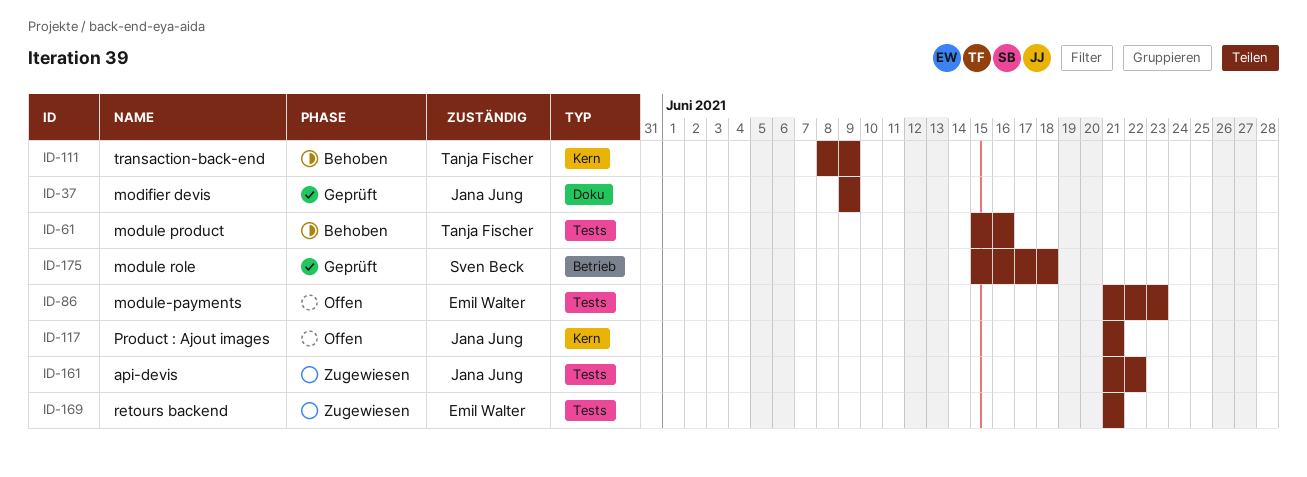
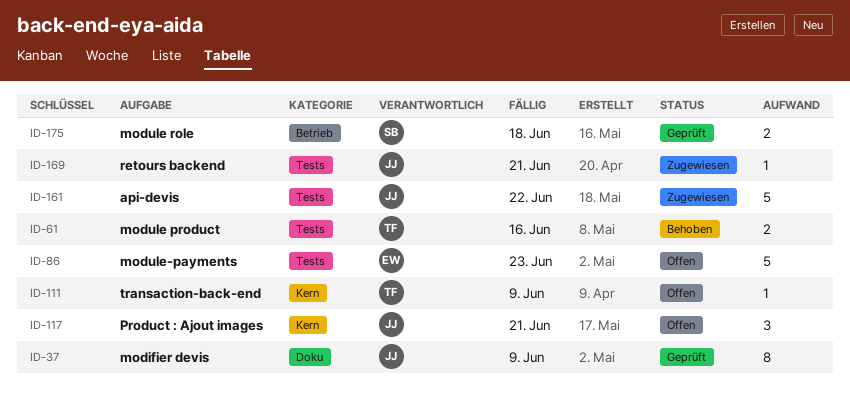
ID-111, status: Behoben -> Offen
ID-169, owner: Emil Walter -> Jana Jung

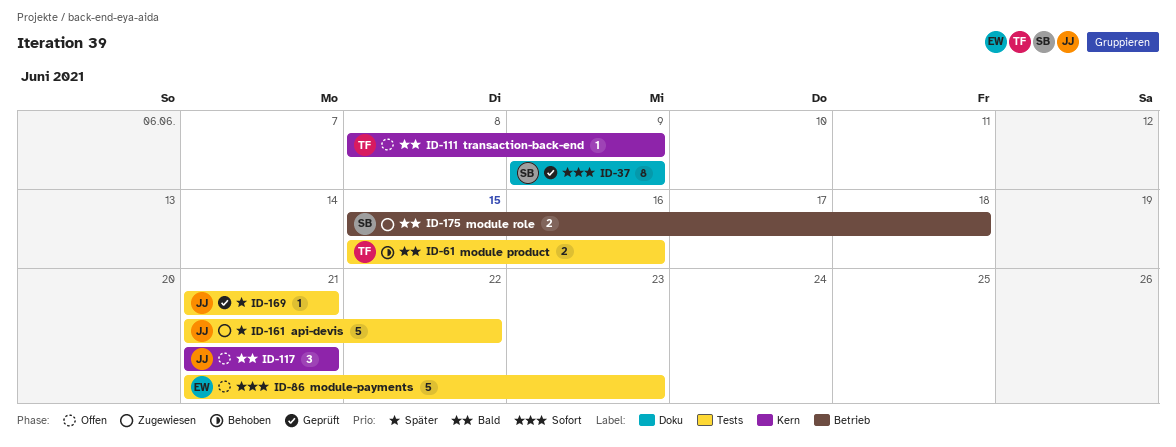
ID-37, owner: JJ -> SB
ID-169, status: Zugewiesen -> Geprüft
ID-175, status: Geprüft -> Zugewiesen

